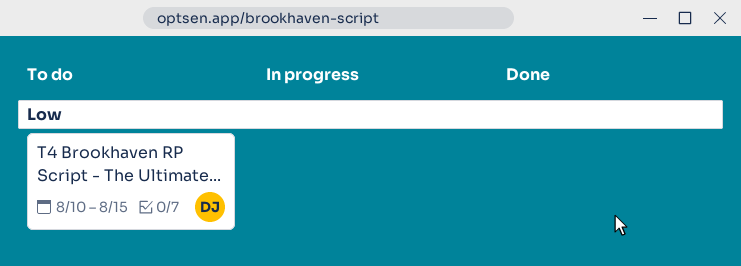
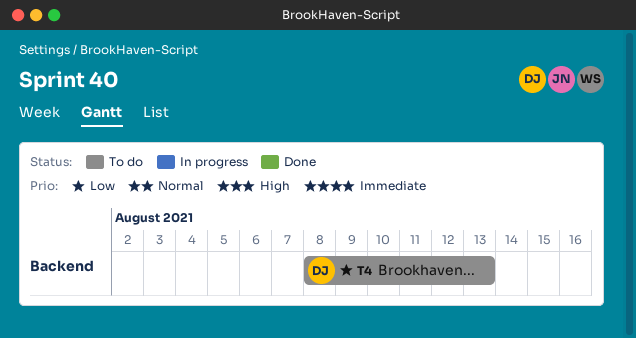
T4, start: Aug 10 -> Aug 8
T4, due: Aug 15 -> Aug 13

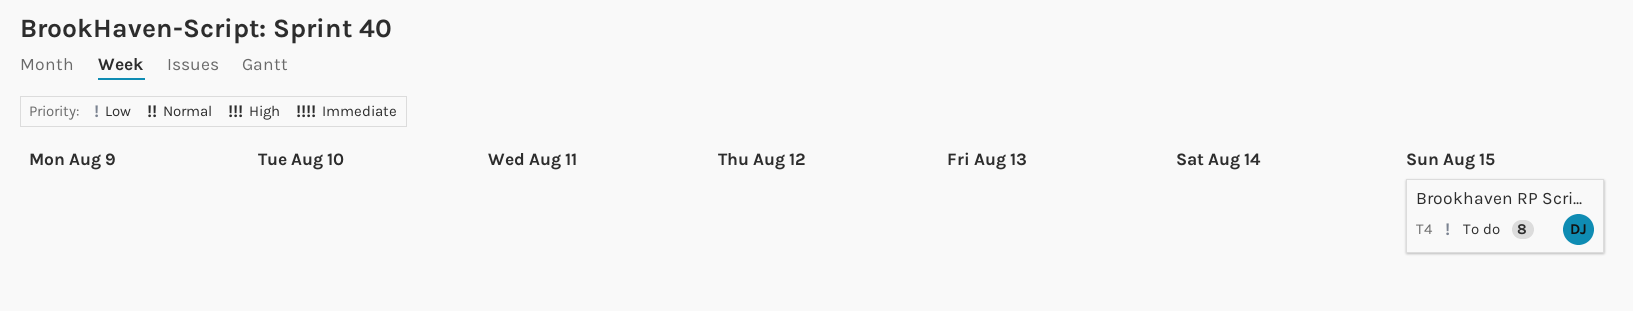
T4, due: Aug 13 -> Aug 15

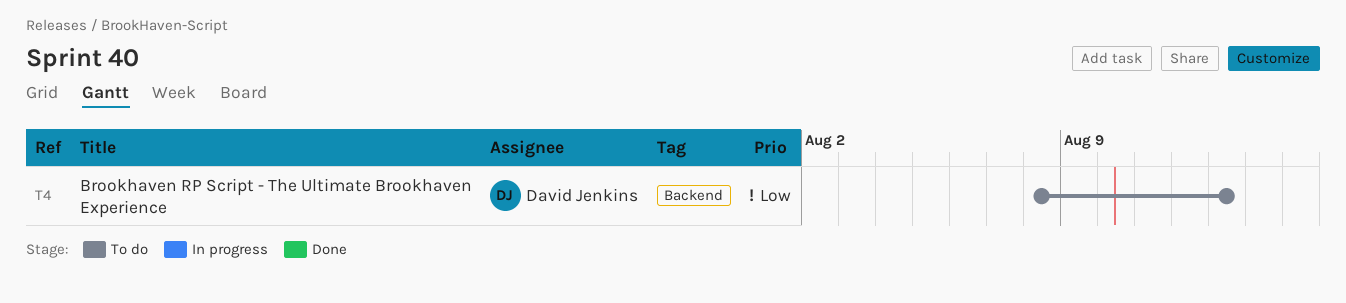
T4, due: Aug 15 -> Aug 13

